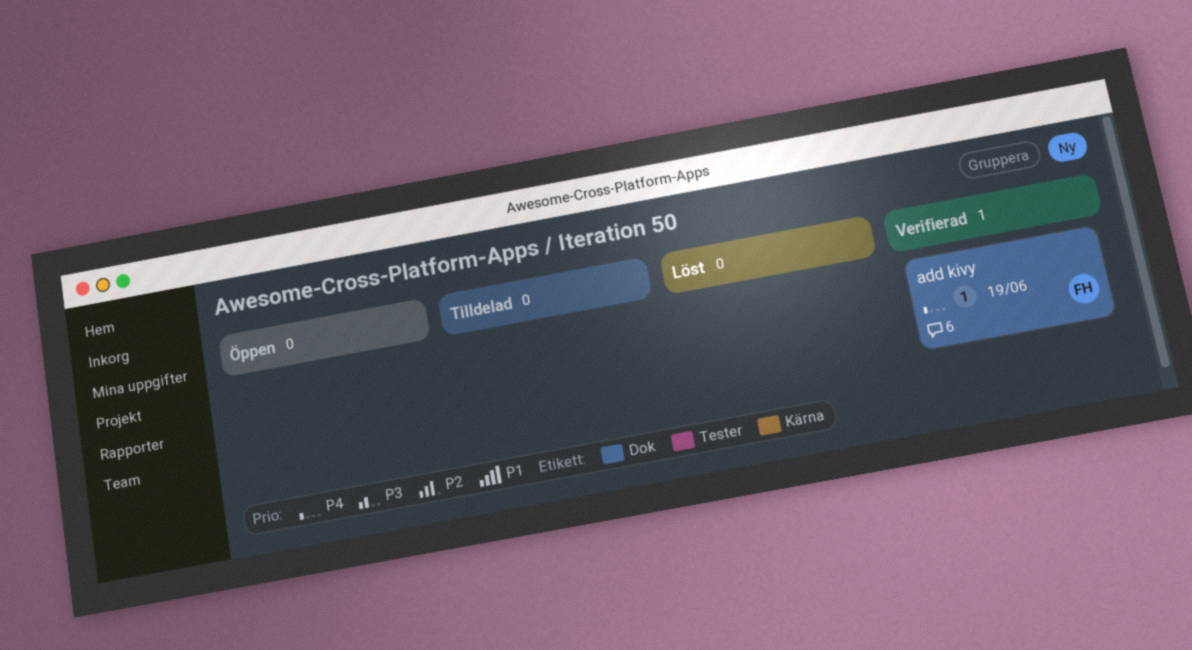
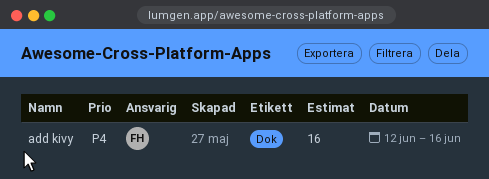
add kivy, estimate: 1 -> 16
add kivy, due: Jun 19 -> Jun 16

